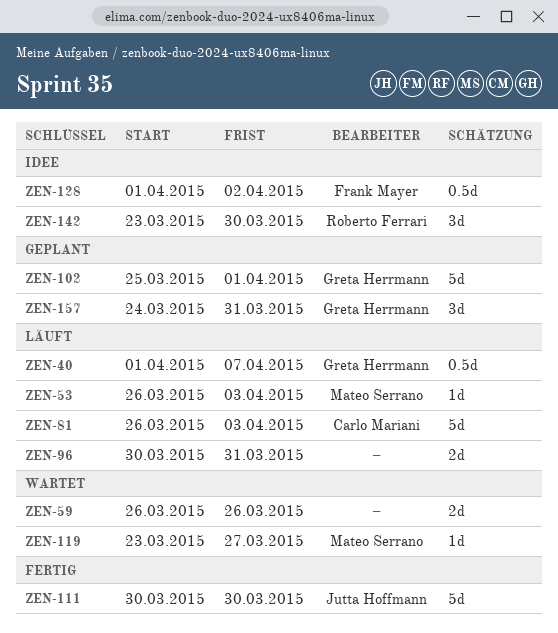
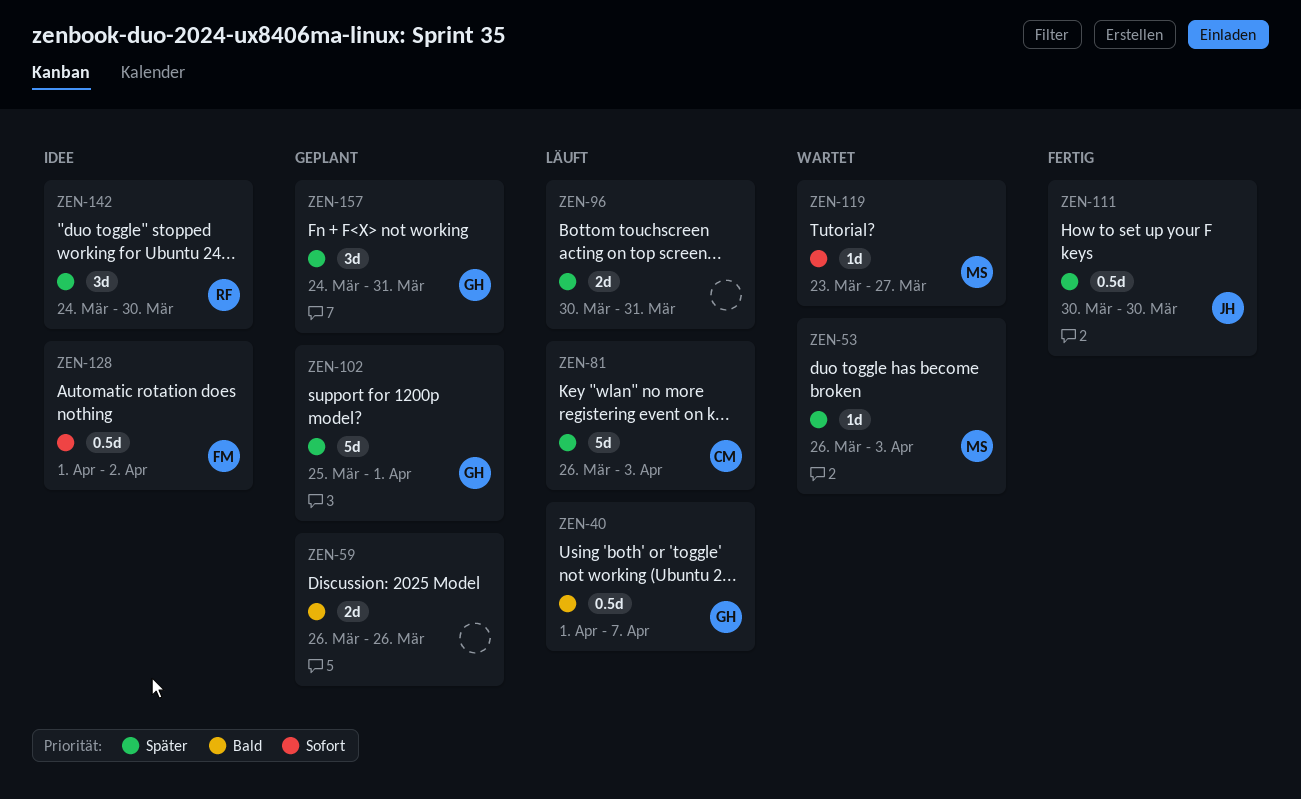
ZEN-53, status: Läuft -> Wartet
ZEN-59, status: Wartet -> Geplant
ZEN-111, estimate: 5d -> 0.5d
ZEN-142, start: Mar 23 -> Mar 24

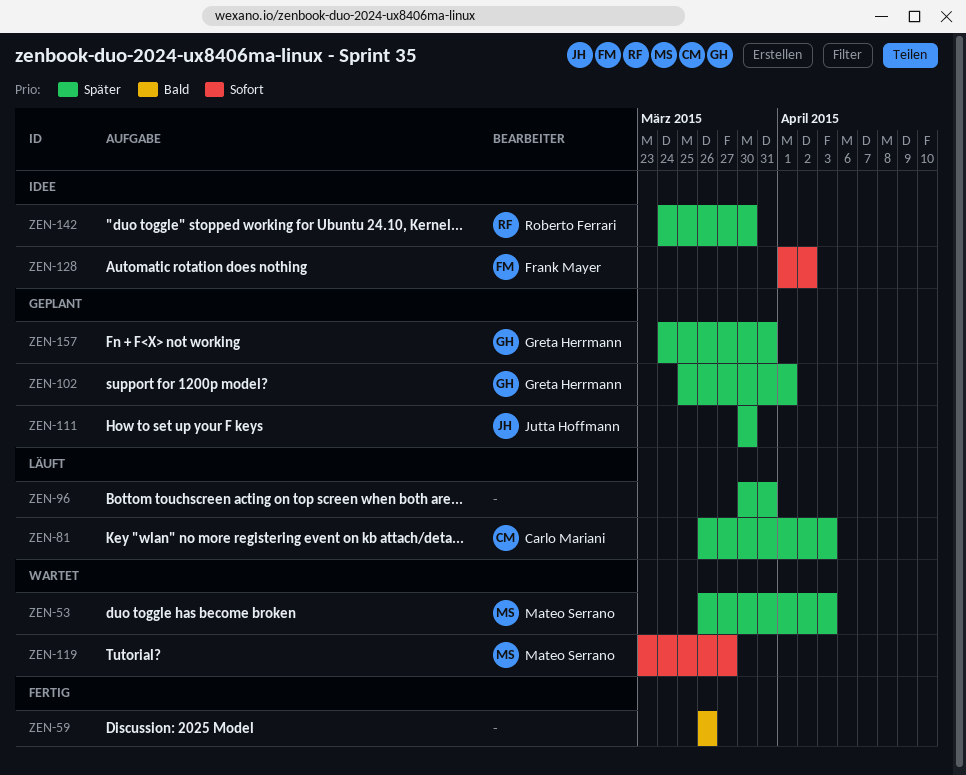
ZEN-40: present -> none
ZEN-59, status: Geplant -> Fertig
ZEN-111, status: Fertig -> Geplant

